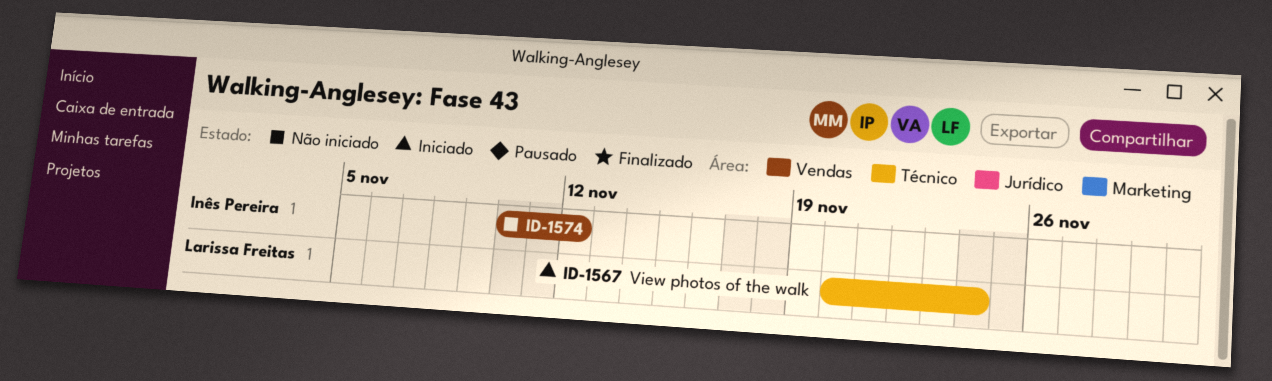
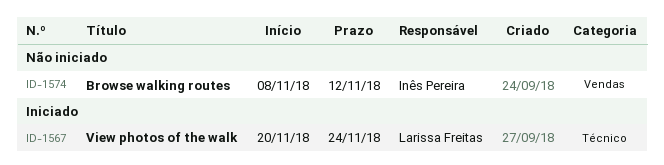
ID-1574, start: Nov 10 -> Nov 8

